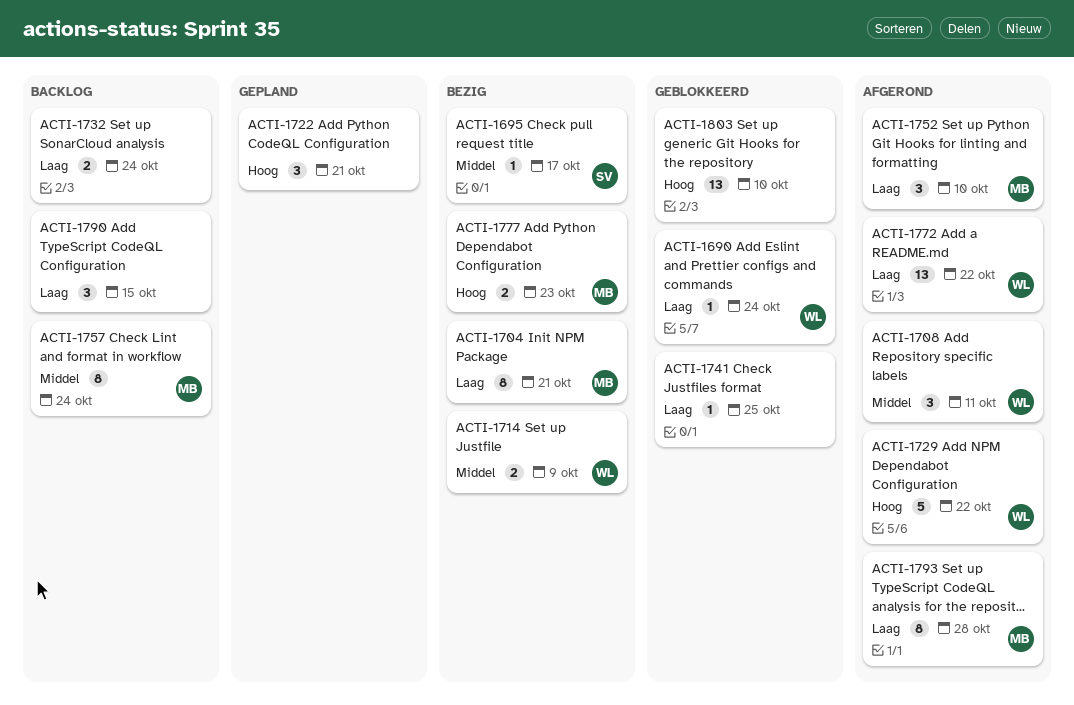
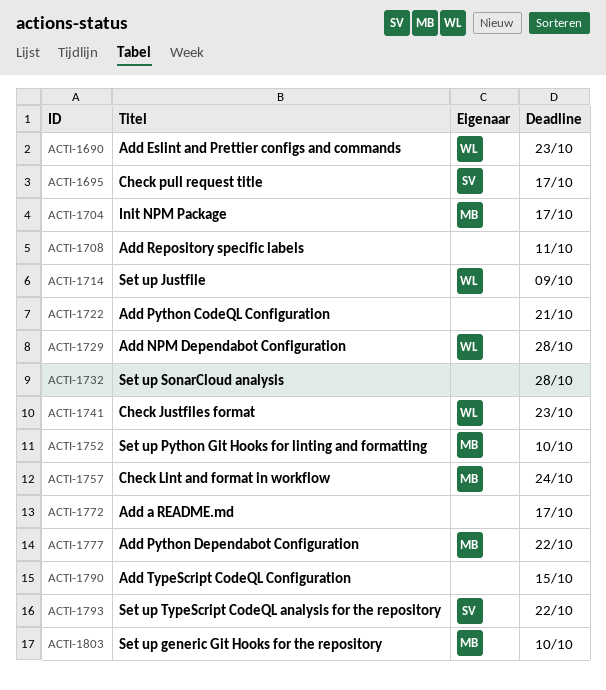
ACTI-1690, due: Oct 24 -> Oct 23
ACTI-1704, due: Oct 21 -> Oct 17
ACTI-1708, owner: WL -> none
ACTI-1729, due: Oct 22 -> Oct 28
ACTI-1732, due: Oct 24 -> Oct 28
ACTI-1741, owner: none -> WL
ACTI-1741, due: Oct 25 -> Oct 23
ACTI-1772, owner: WL -> none
ACTI-1772, due: Oct 22 -> Oct 17
ACTI-1777, due: Oct 23 -> Oct 22
ACTI-1793, owner: MB -> SV
ACTI-1793, due: Oct 28 -> Oct 22
ACTI-1803, owner: none -> MB

